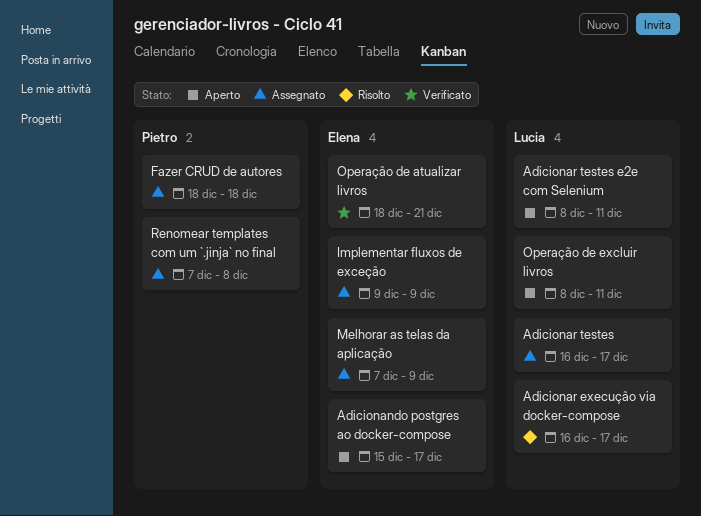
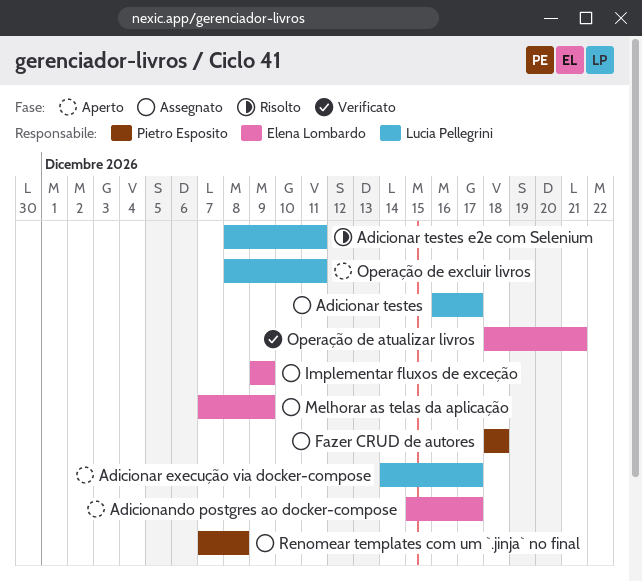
Adicionar execução via docker-compose, status: Risolto -> Aperto
Adicionar execução via docker-compose, start: Dec 16 -> Dec 14
Adicionar testes e2e com Selenium, status: Aperto -> Risolto

